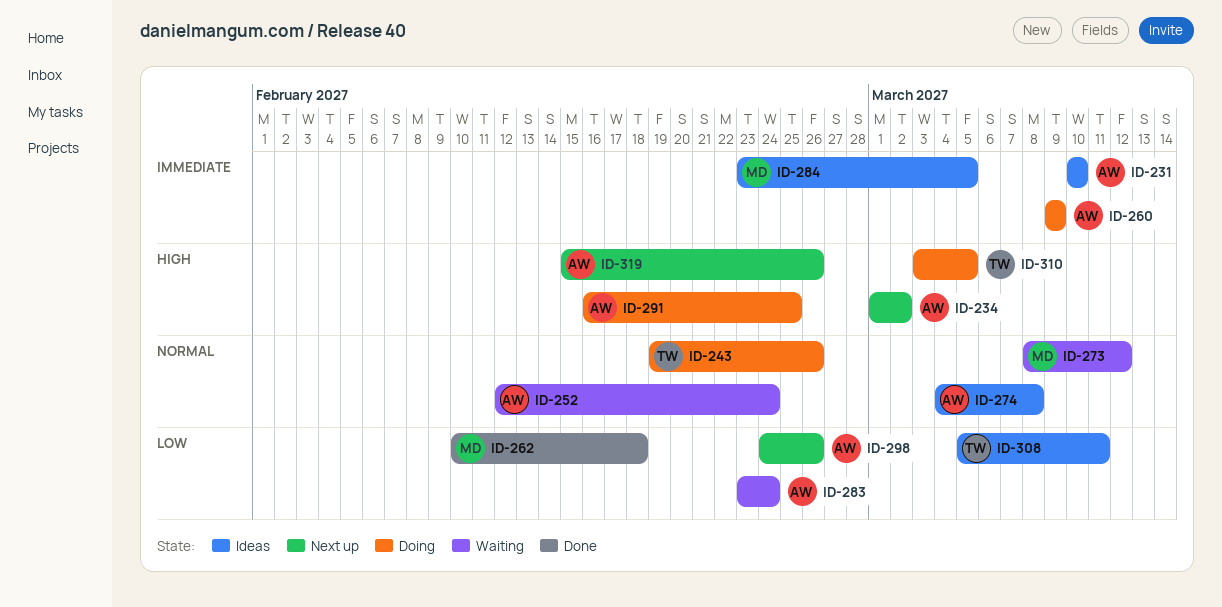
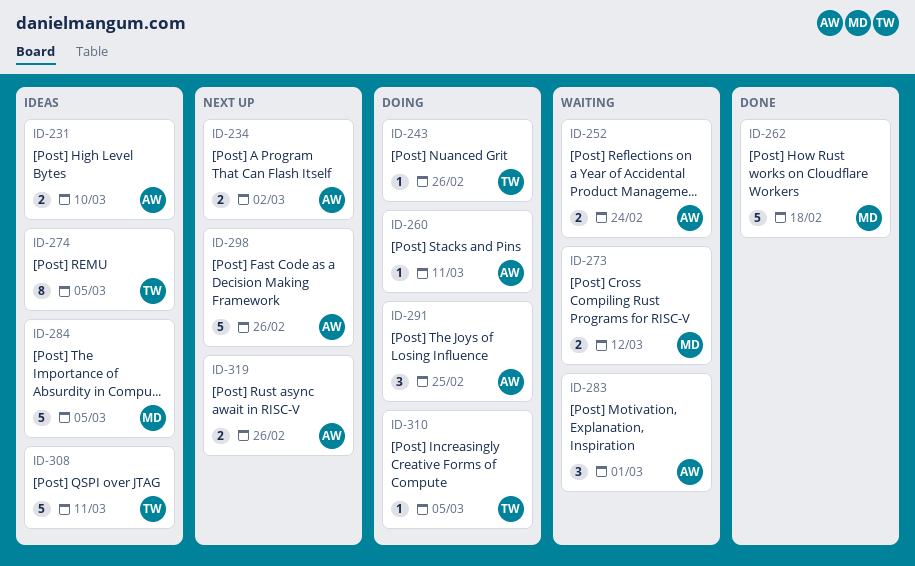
ID-260, due: Mar 9 -> Mar 11
ID-274, owner: AW -> TW
ID-274, due: Mar 8 -> Mar 5
ID-283, due: Feb 24 -> Mar 1

